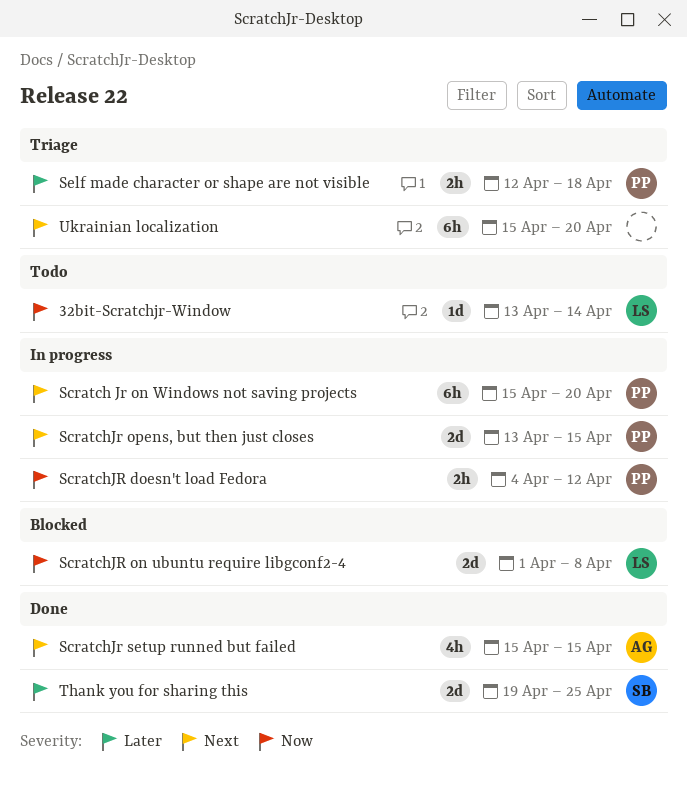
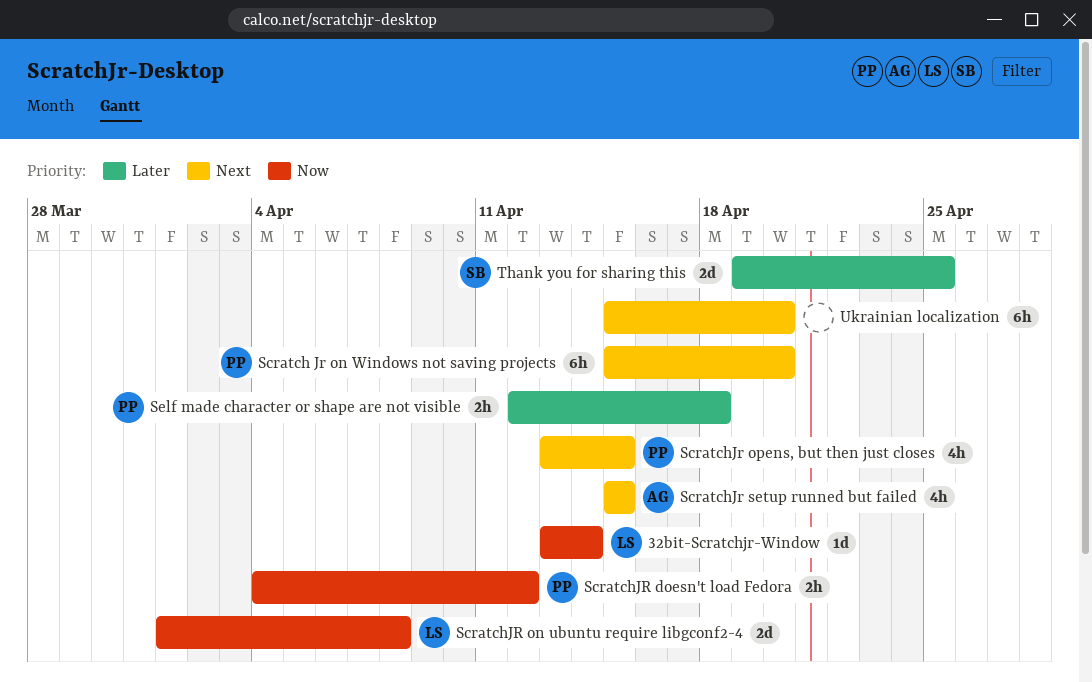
ScratchJr opens, but then just closes, estimate: 2d -> 4h

